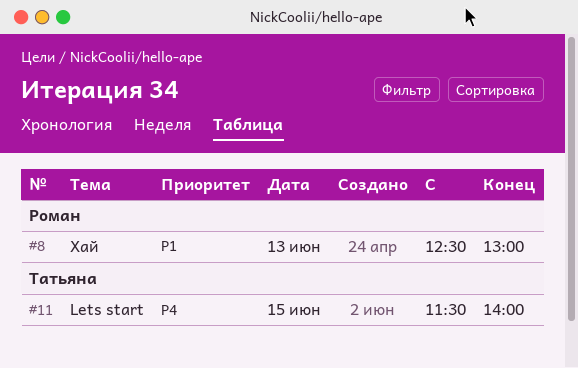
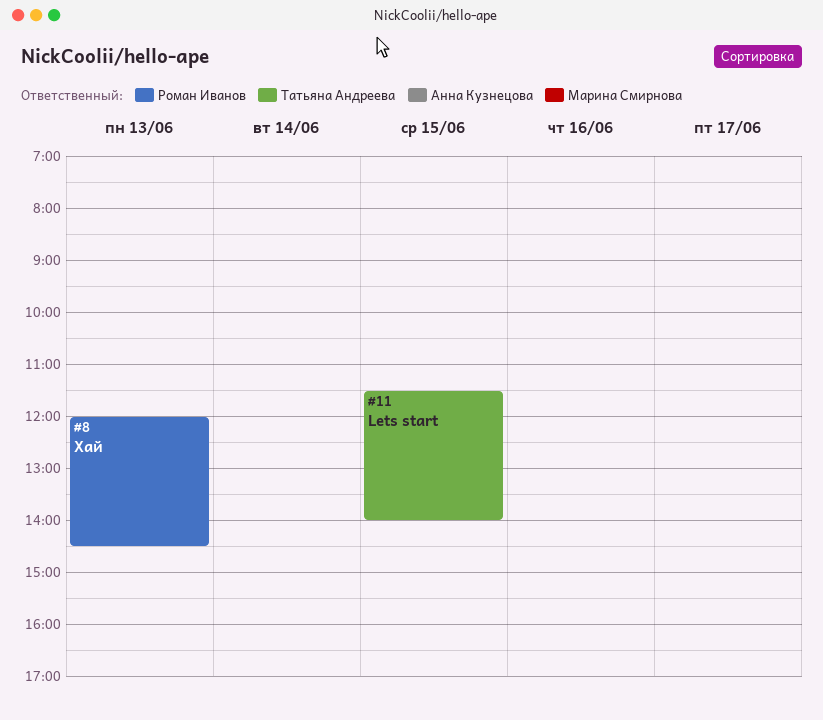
#8, begins: 12:30 -> 12:00
#8, ends: 13:00 -> 14:30

